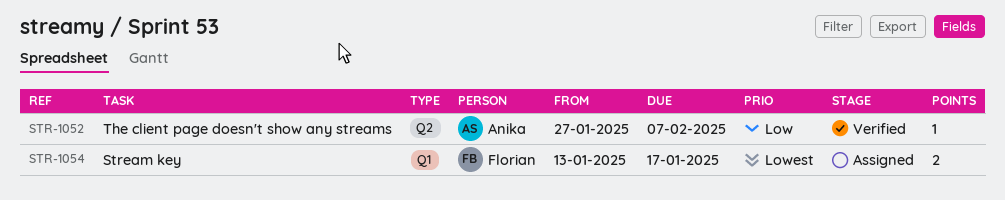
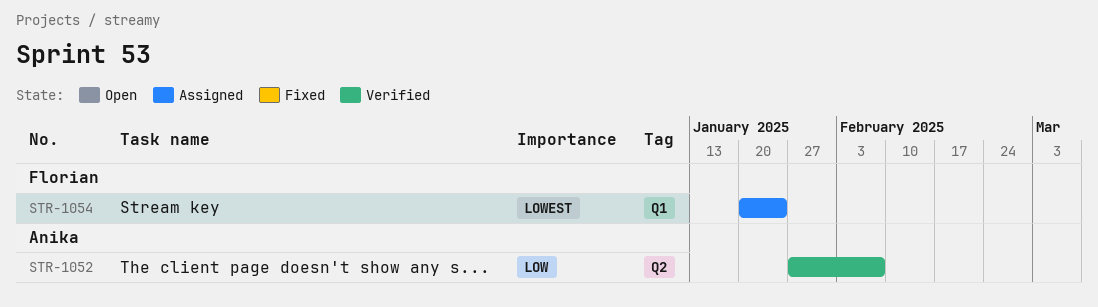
STR-1054, start: Jan 13 -> Jan 20
STR-1054, due: Jan 17 -> Jan 24

